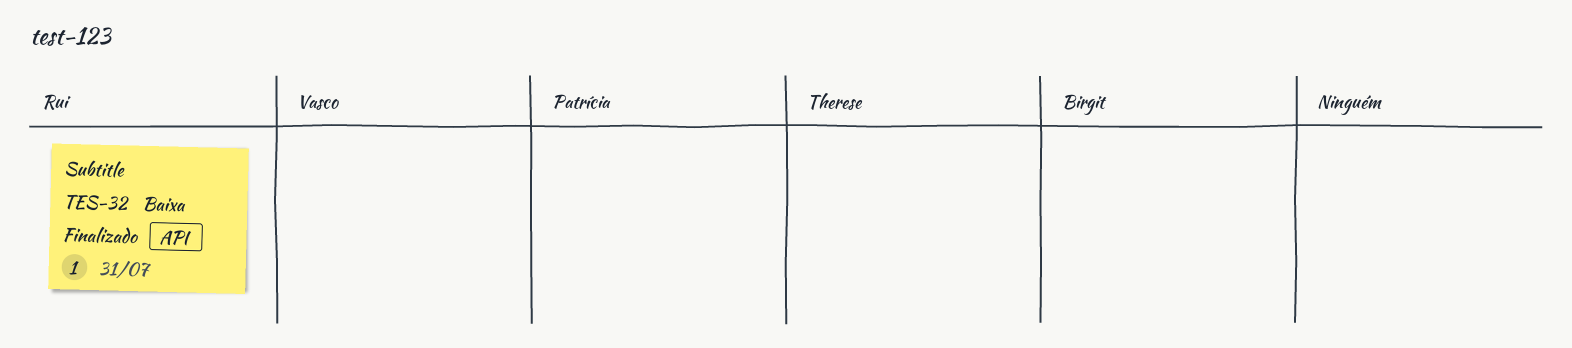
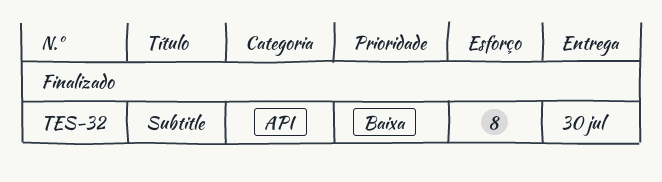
TES-32, estimate: 1 -> 8
TES-32, due: Jul 31 -> Jul 30

